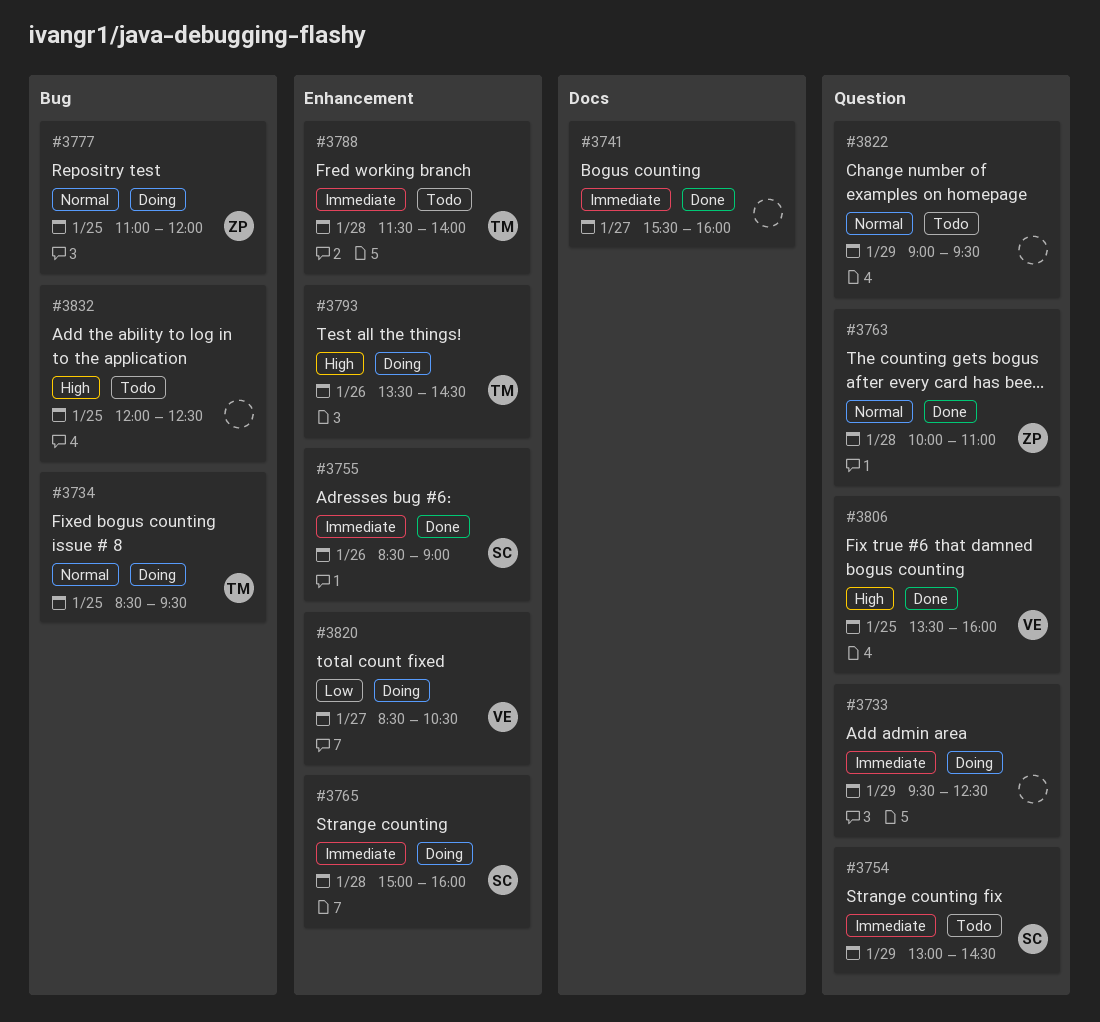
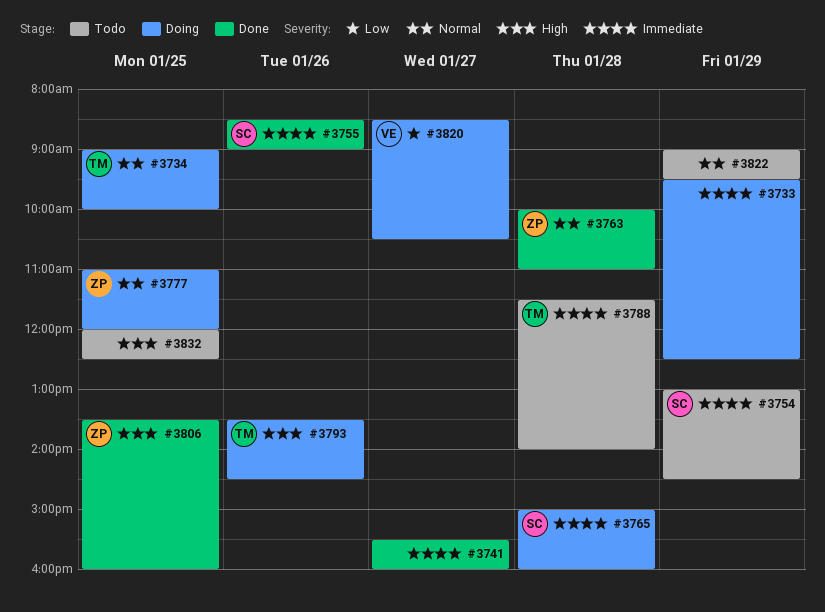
#3734, begins: 08:30 -> 09:00
#3734, ends: 09:30 -> 10:00
#3806, owner: VE -> ZP

